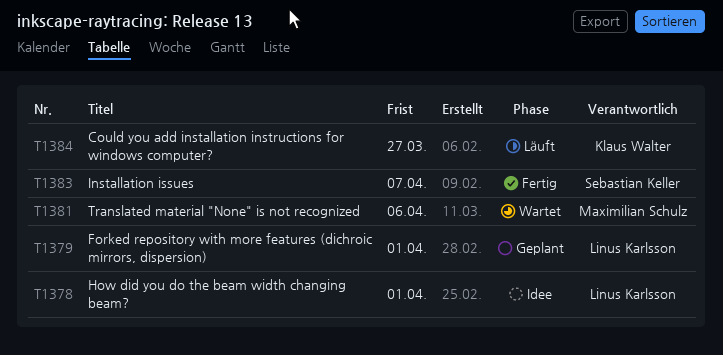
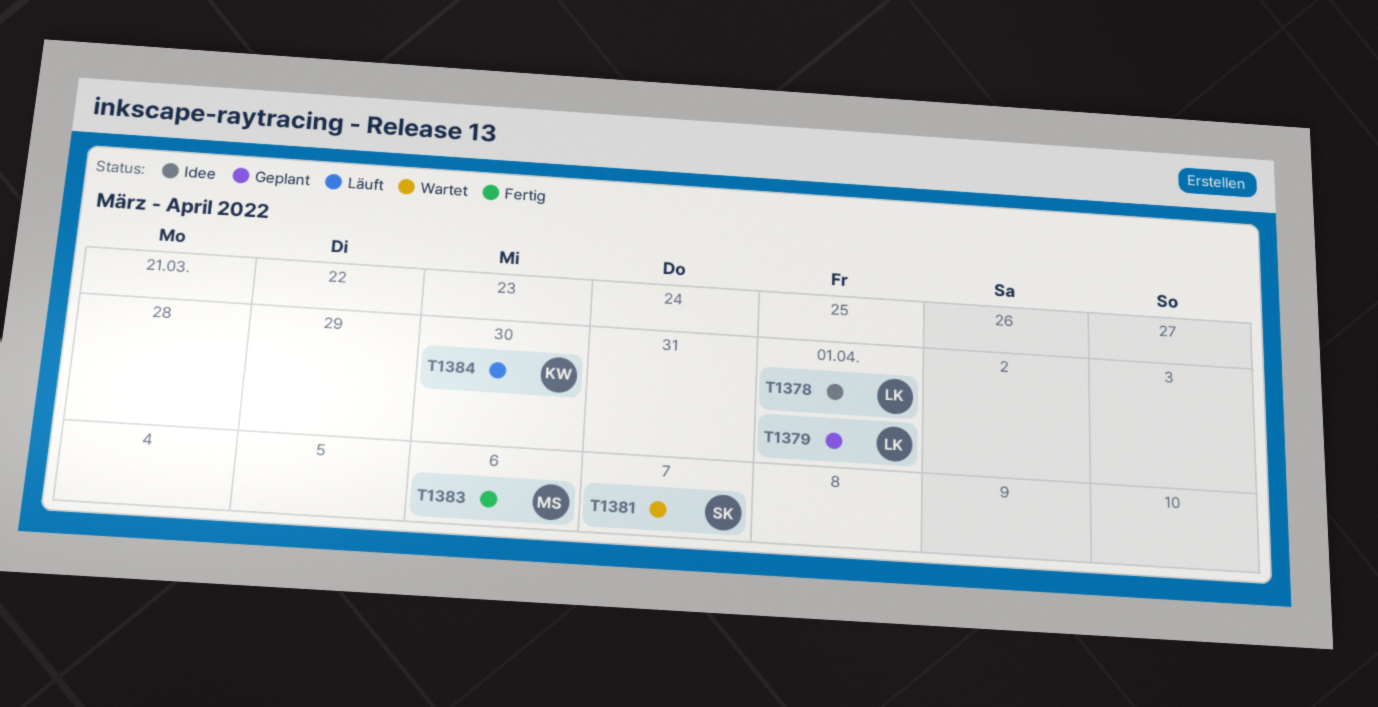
T1381, owner: Maximilian Schulz -> Sebastian Keller
T1381, due: Apr 6 -> Apr 7
T1383, owner: Sebastian Keller -> Maximilian Schulz
T1383, due: Apr 7 -> Apr 6
T1384, due: Mar 27 -> Mar 30

